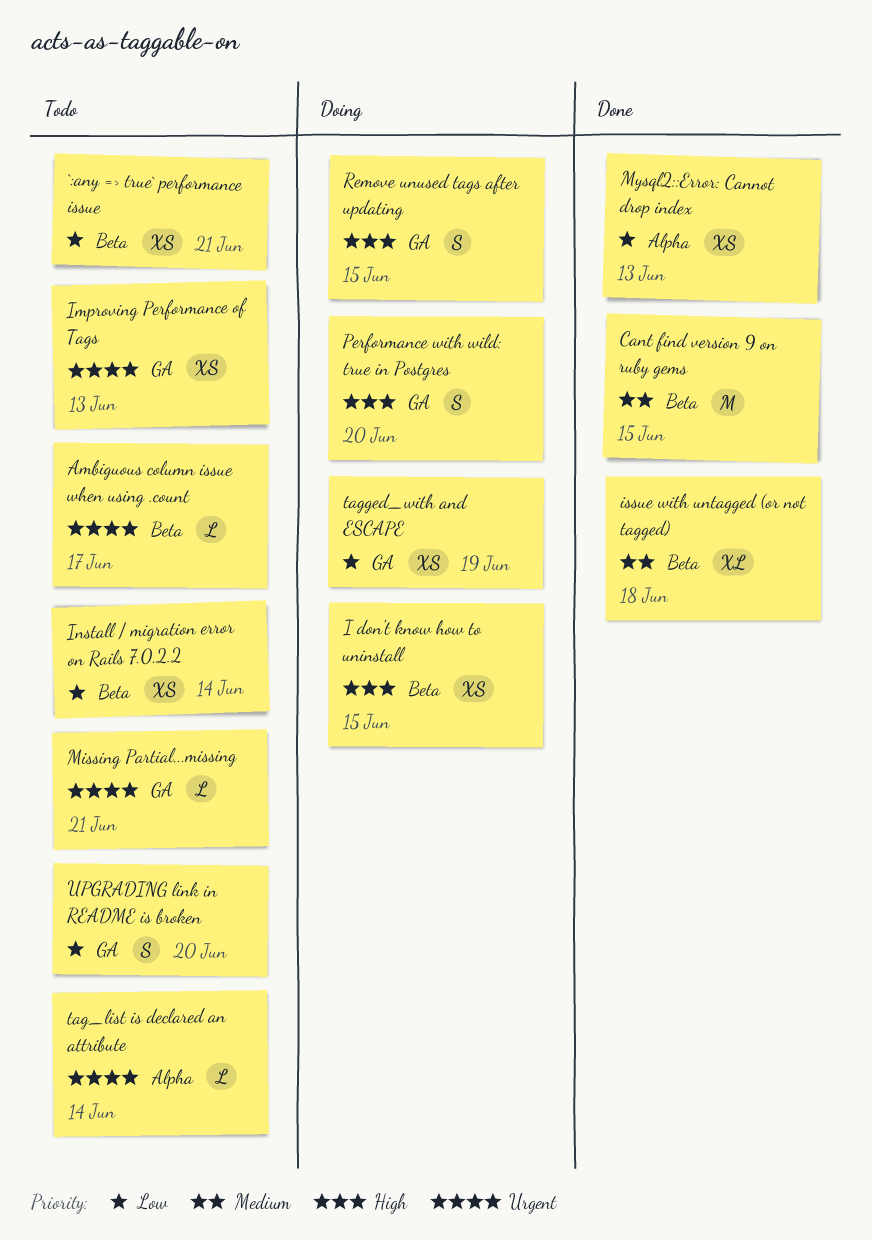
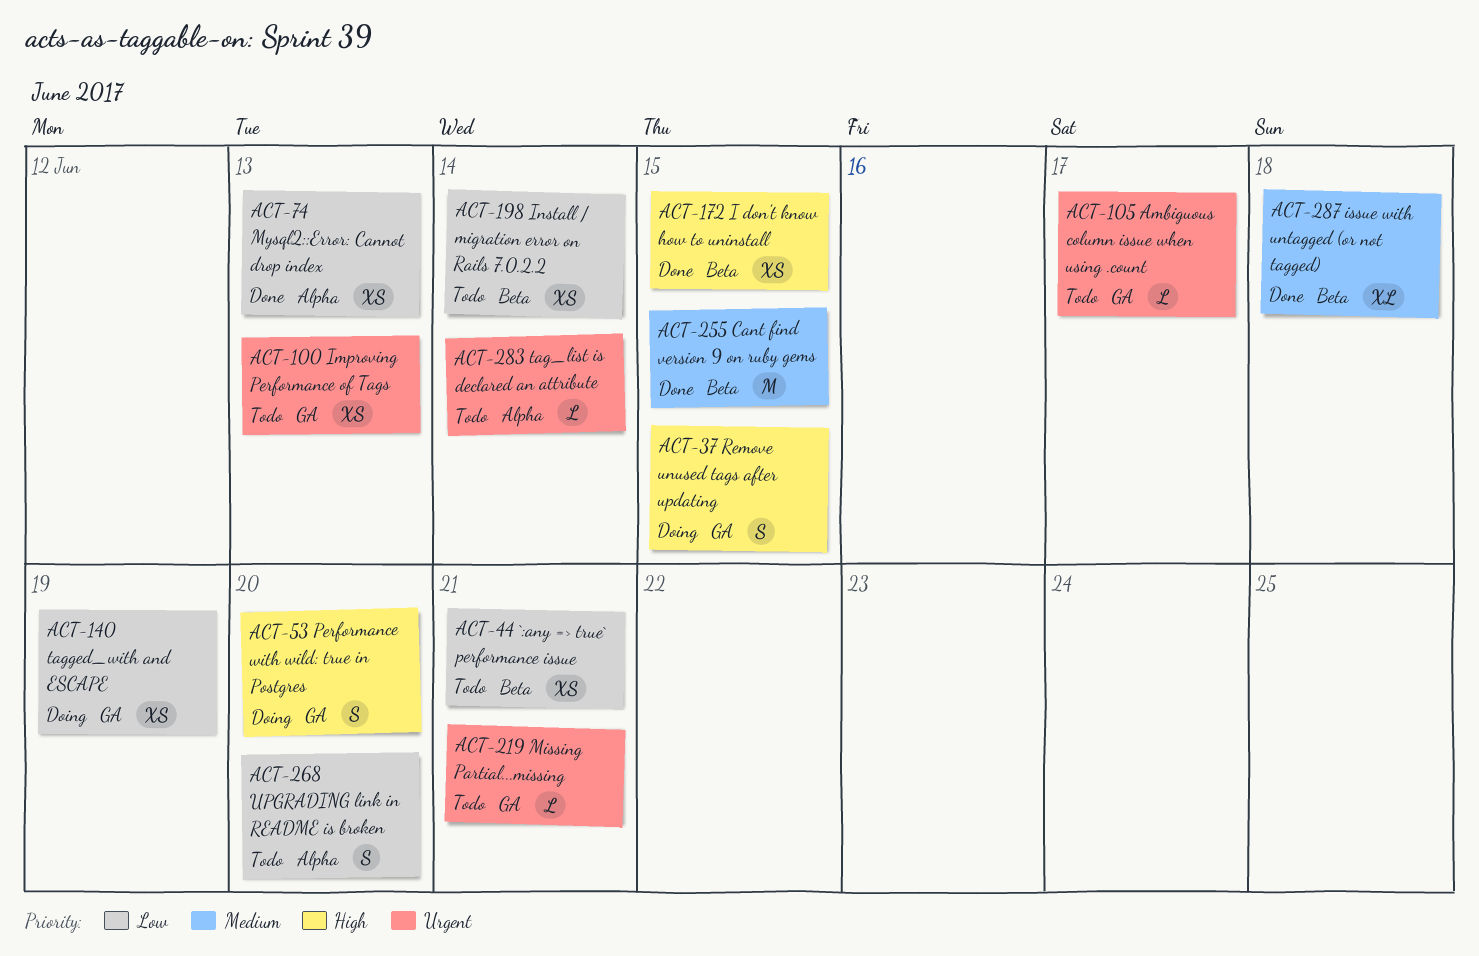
Ambiguous column issue when using .count, label: Beta -> GA
I don't know how to uninstall, status: Doing -> Done
UPGRADING link in README is broken, label: GA -> Alpha

